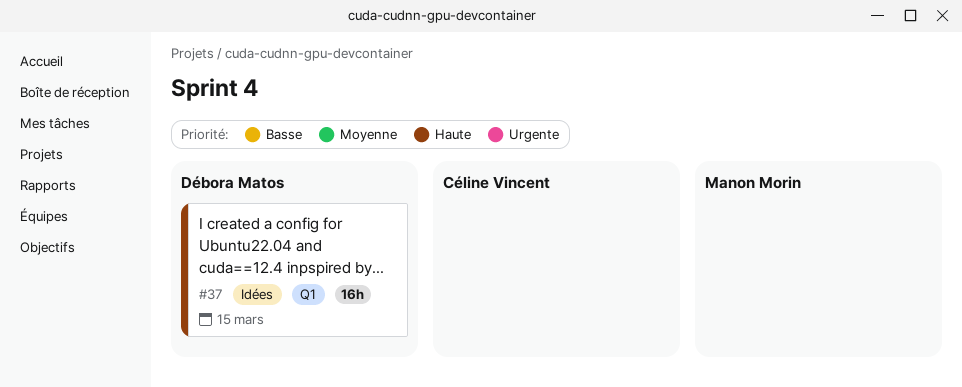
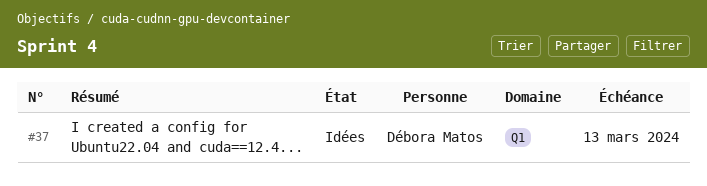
#37, due: Mar 15 -> Mar 13

